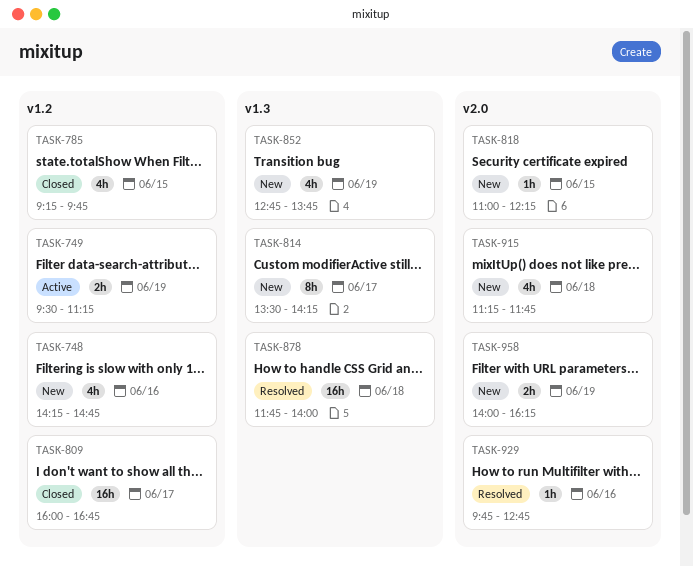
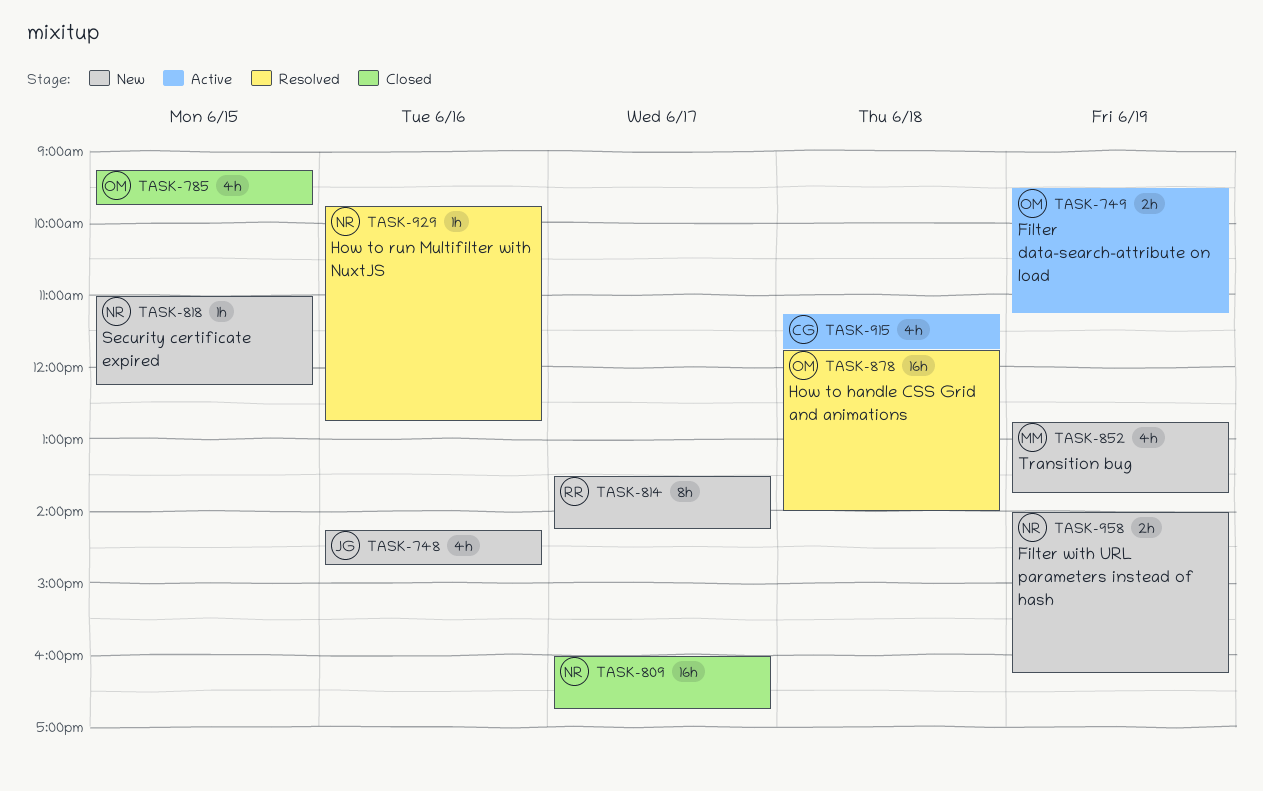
TASK-915, status: New -> Active

